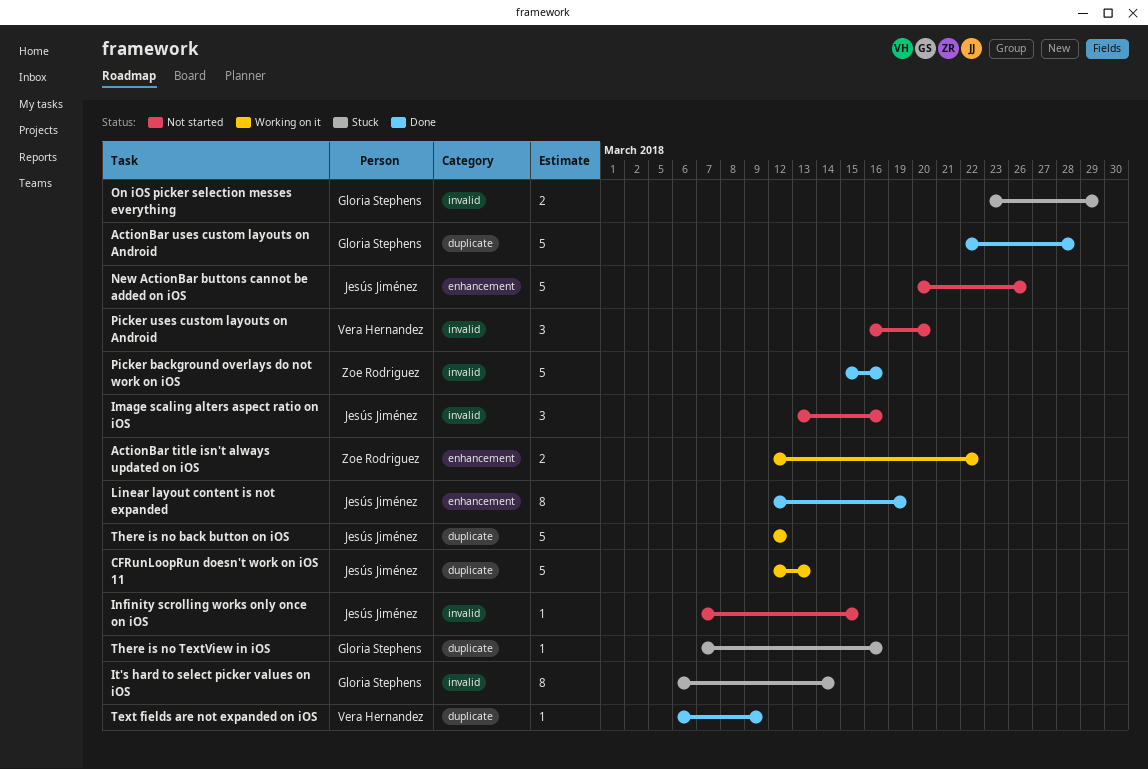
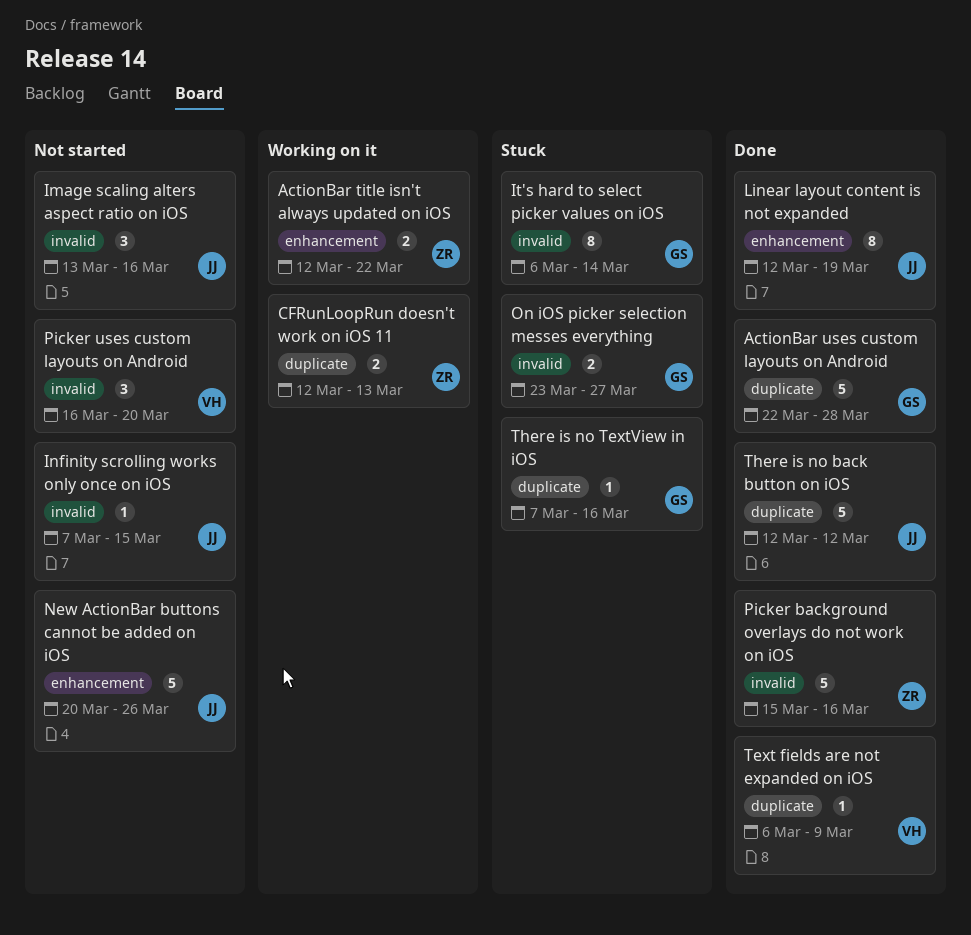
CFRunLoopRun doesn't work on iOS 11, owner: Jesús Jiménez -> Zoe Rodriguez
CFRunLoopRun doesn't work on iOS 11, estimate: 5 -> 2
On iOS picker selection messes everything, due: Mar 29 -> Mar 27
There is no back button on iOS, status: Working on it -> Done

